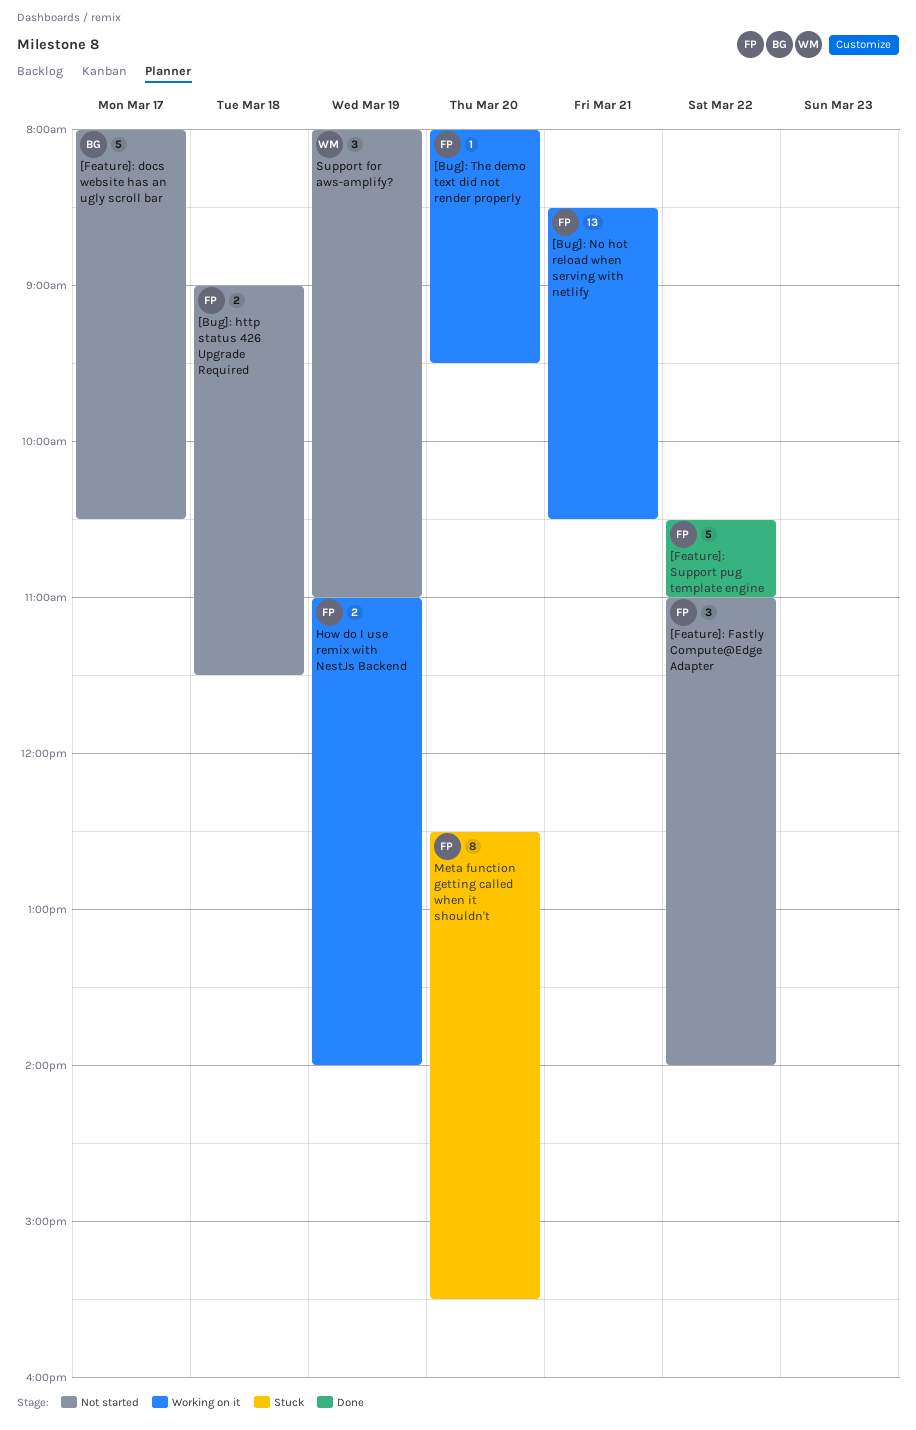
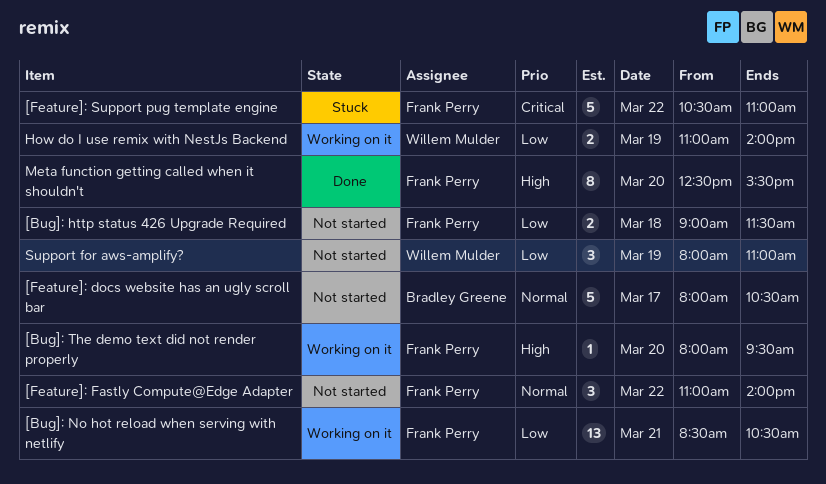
[Feature]: Support pug template engine, status: Done -> Stuck
How do I use remix with NestJs Backend, owner: Frank Perry -> Willem Mulder
Meta function getting called when it shouldn't, status: Stuck -> Done

